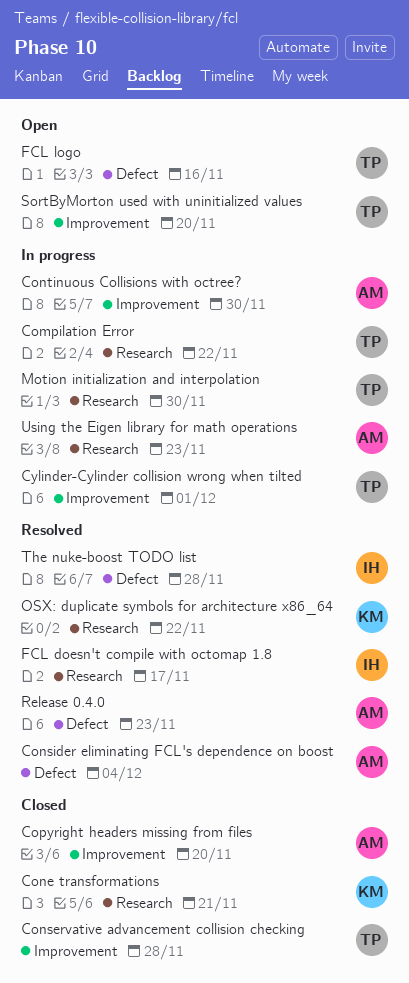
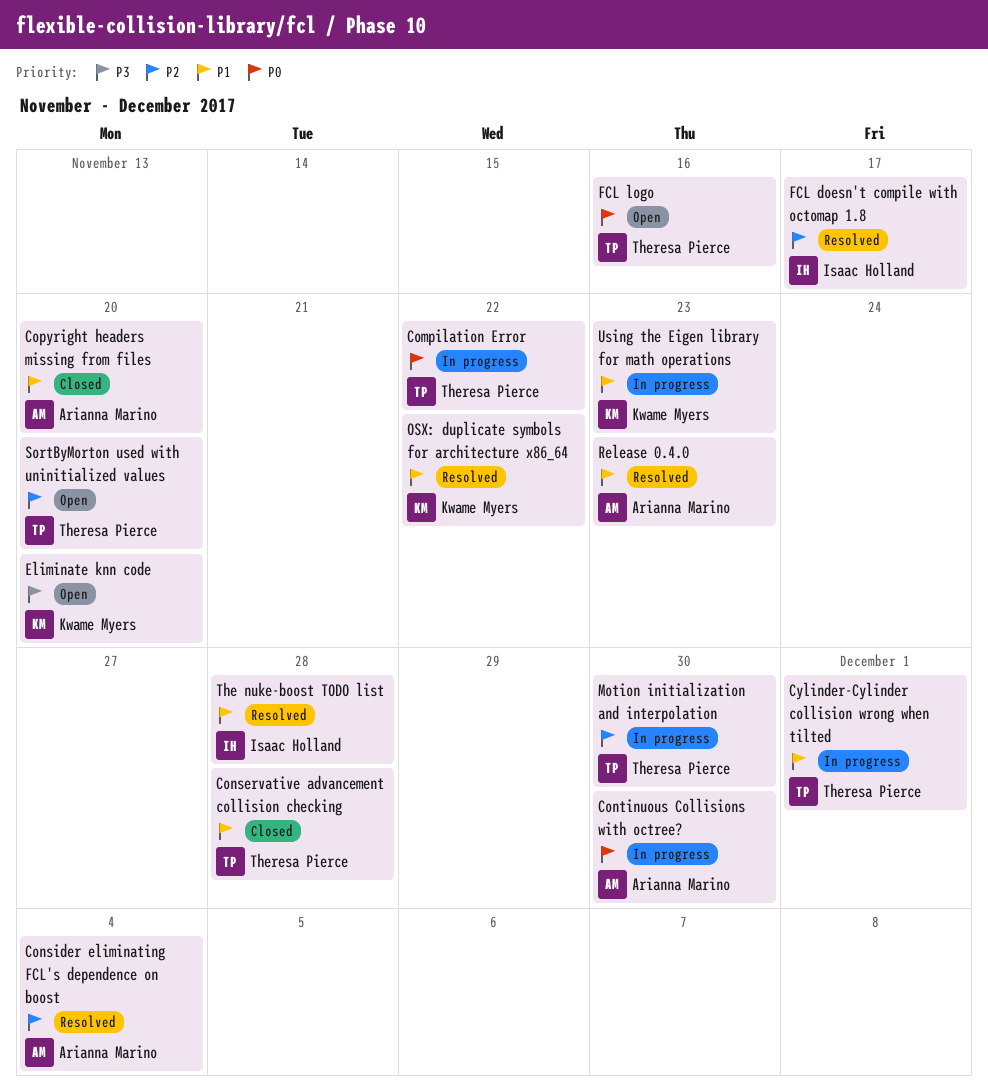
Cone transformations: present -> none
Eliminate knn code: none -> present
Using the Eigen library for math operations, owner: Arianna Marino -> Kwame Myers

